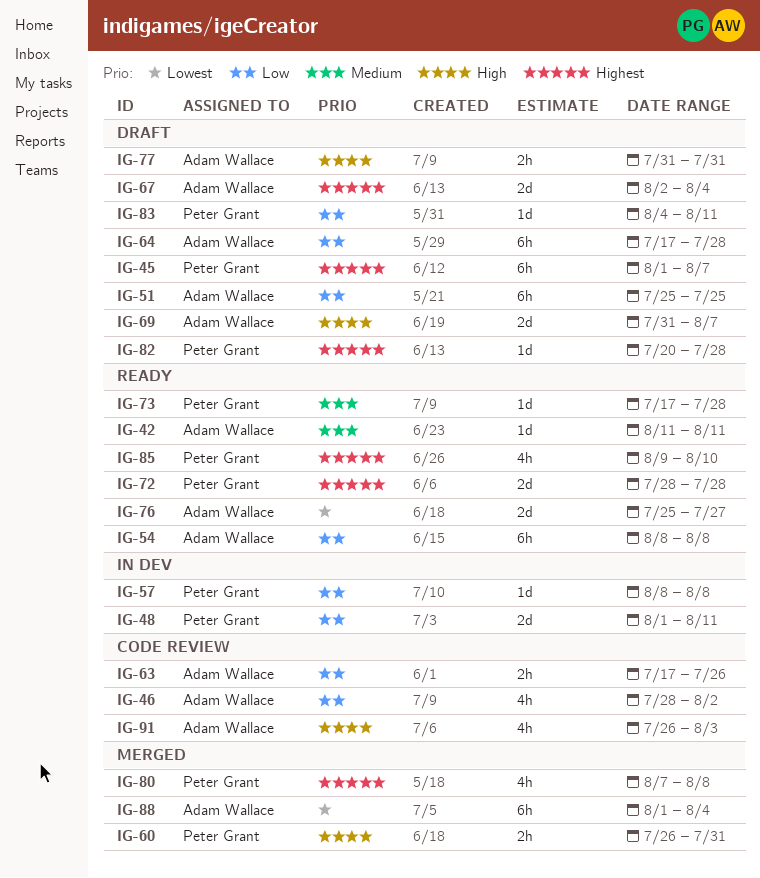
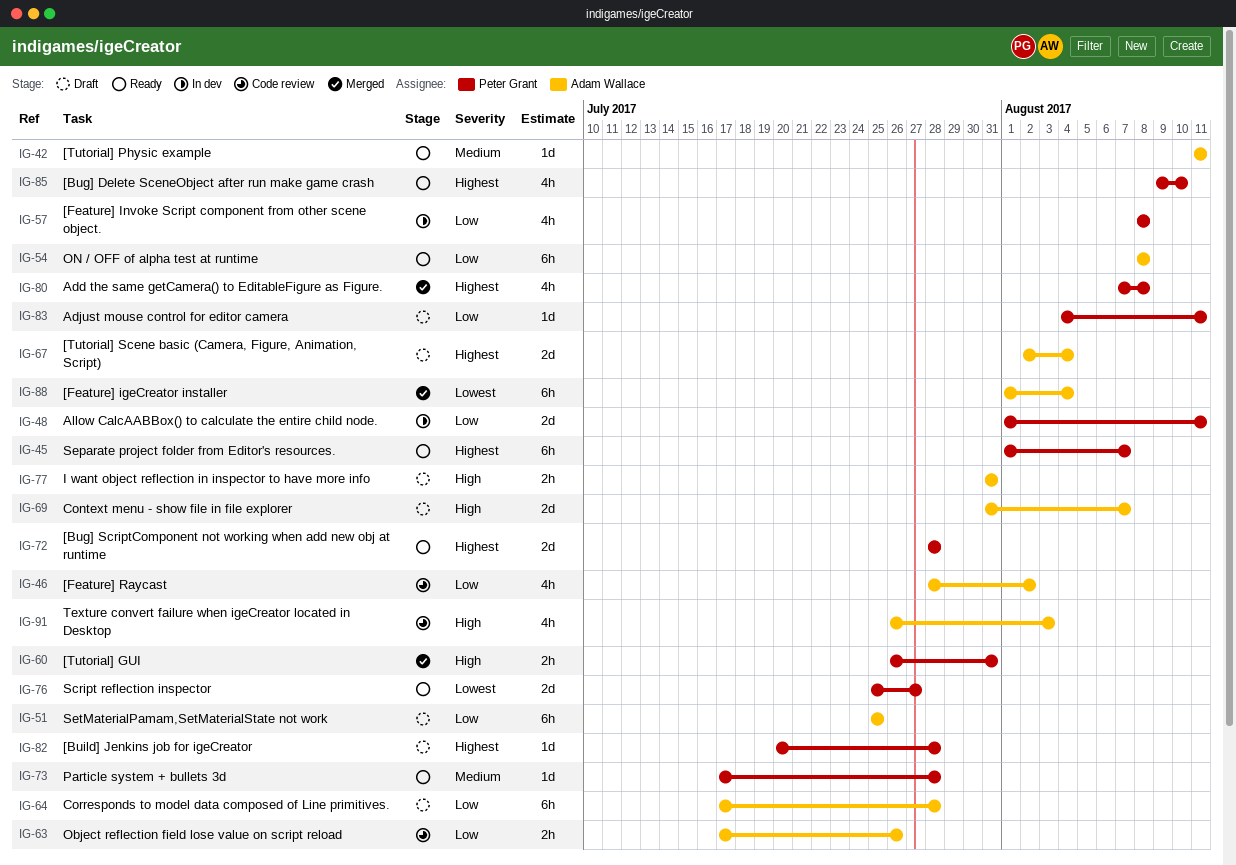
IG-45, status: Draft -> Ready
IG-57, estimate: 1d -> 4h
IG-76, owner: Adam Wallace -> Peter Grant

